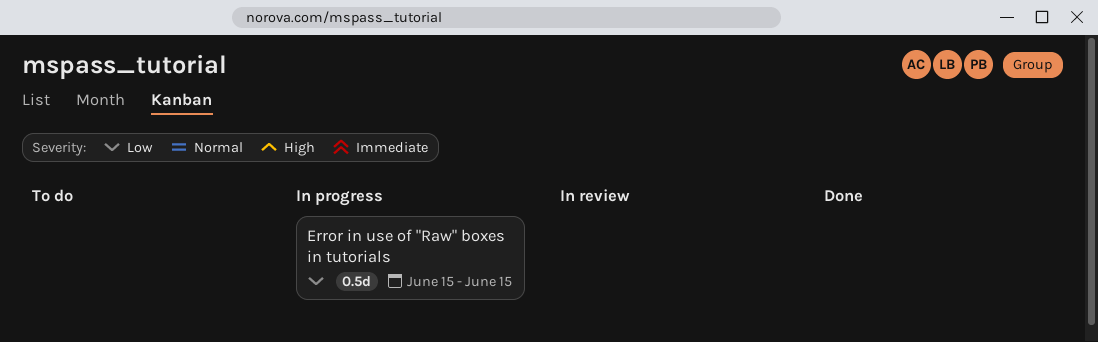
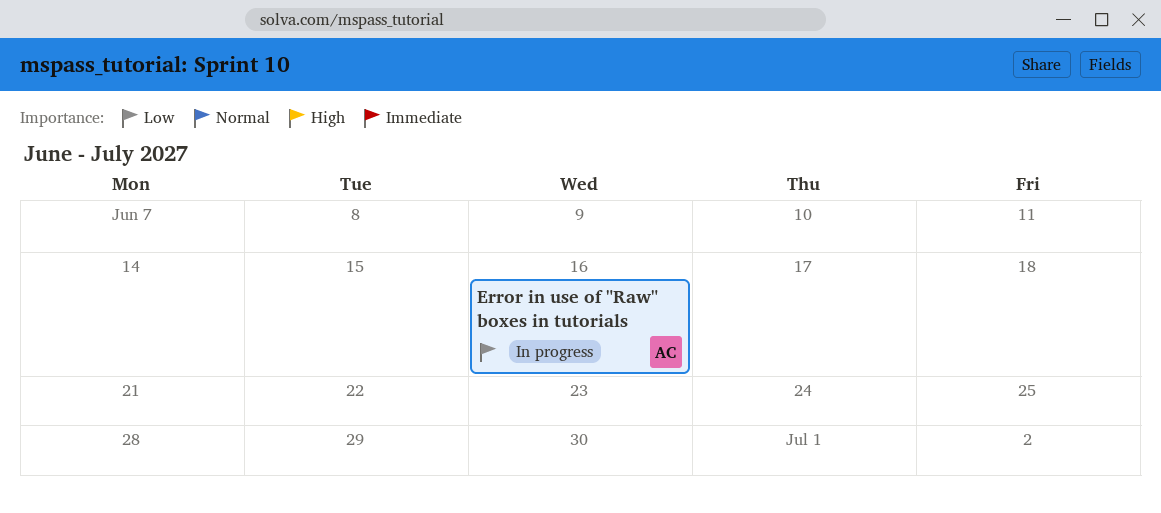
Error in use of "Raw" boxes in tutorials, due: Jun 15 -> Jun 16

